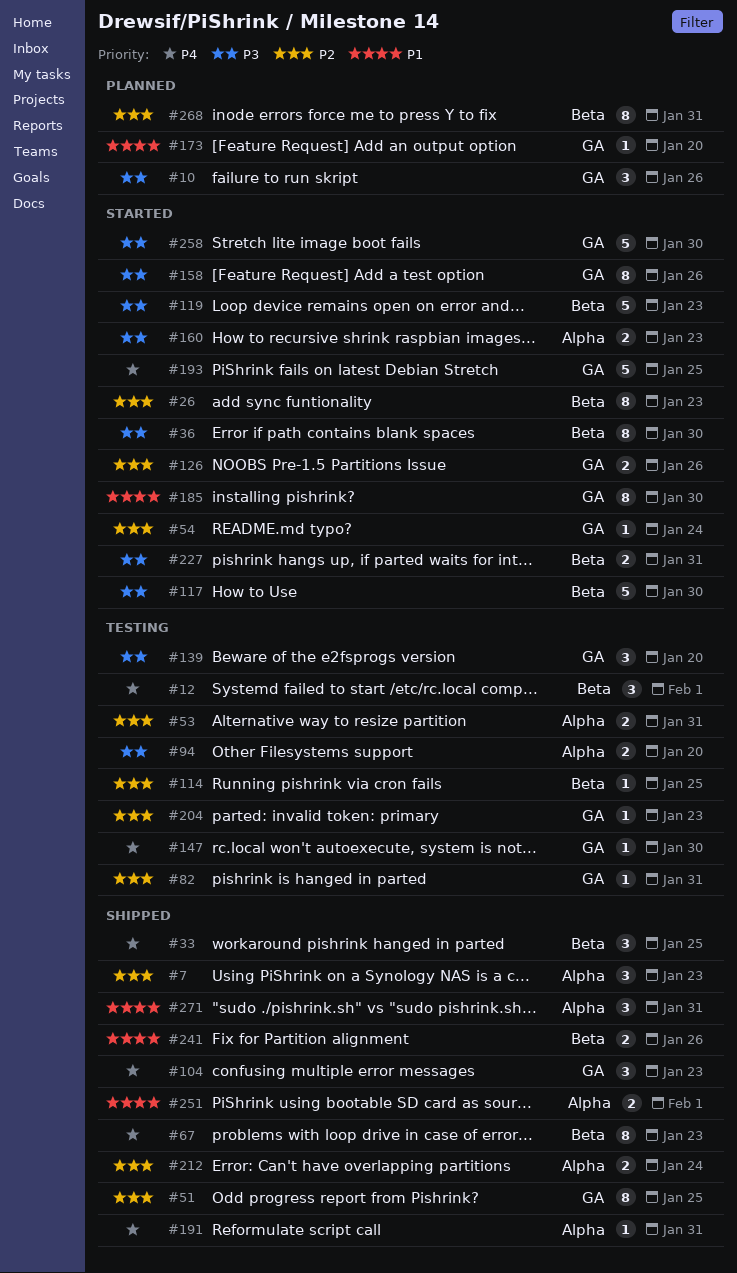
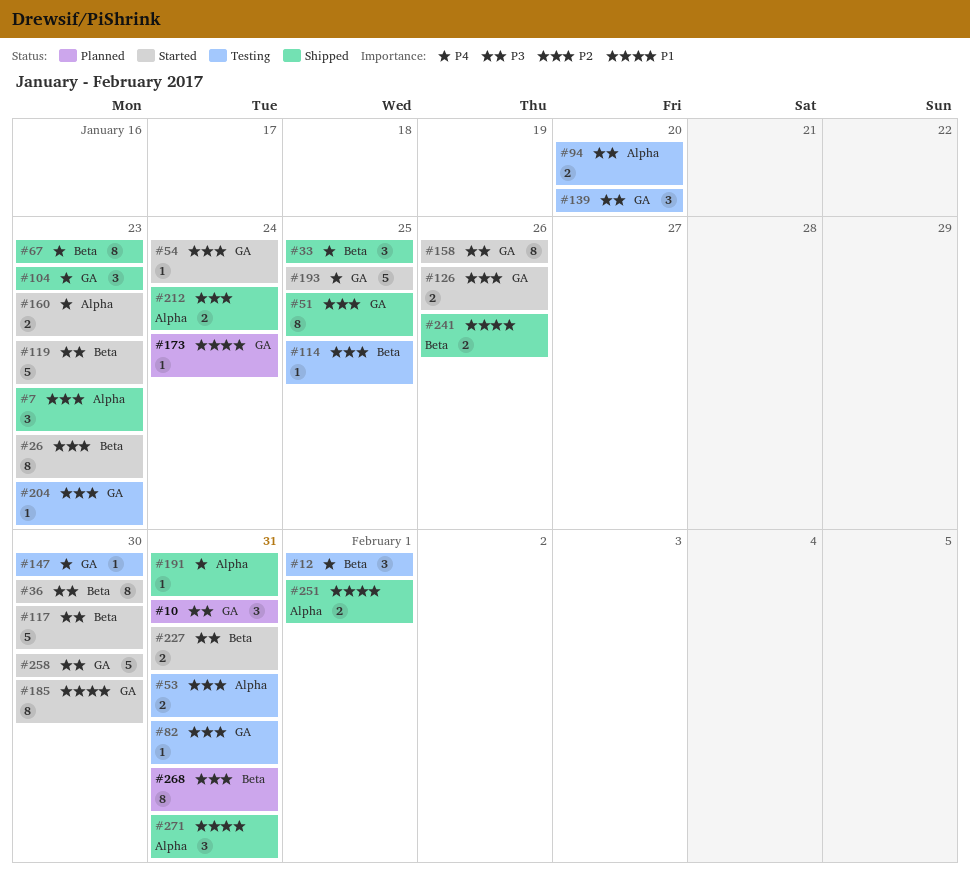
#10, due: Jan 26 -> Jan 31
#160, priority: P3 -> P4
#173, due: Jan 20 -> Jan 24

